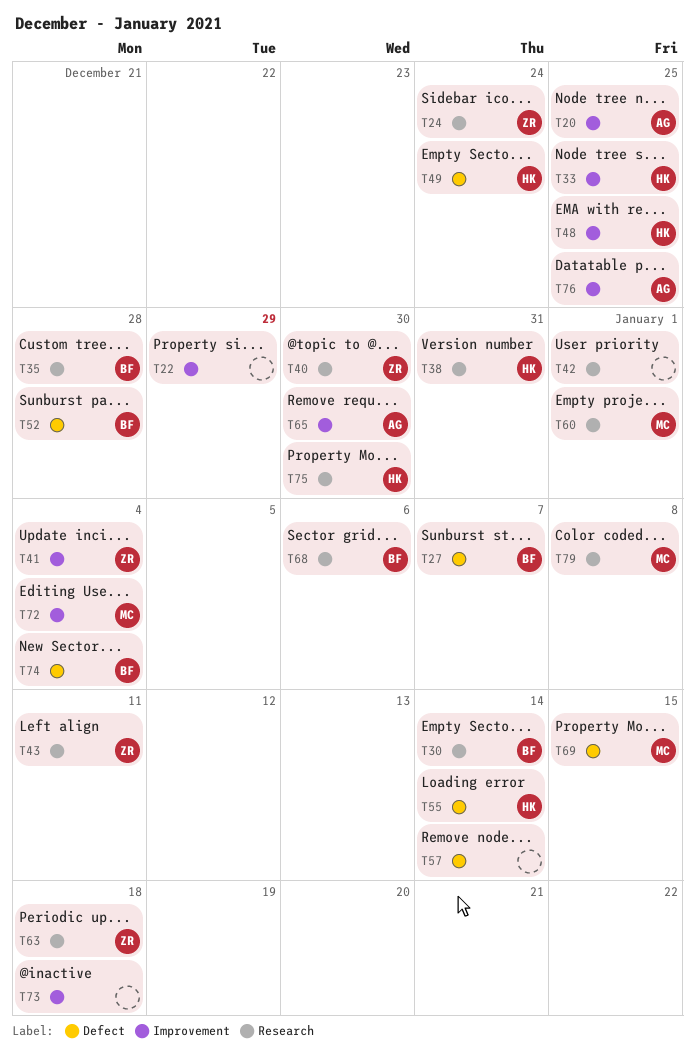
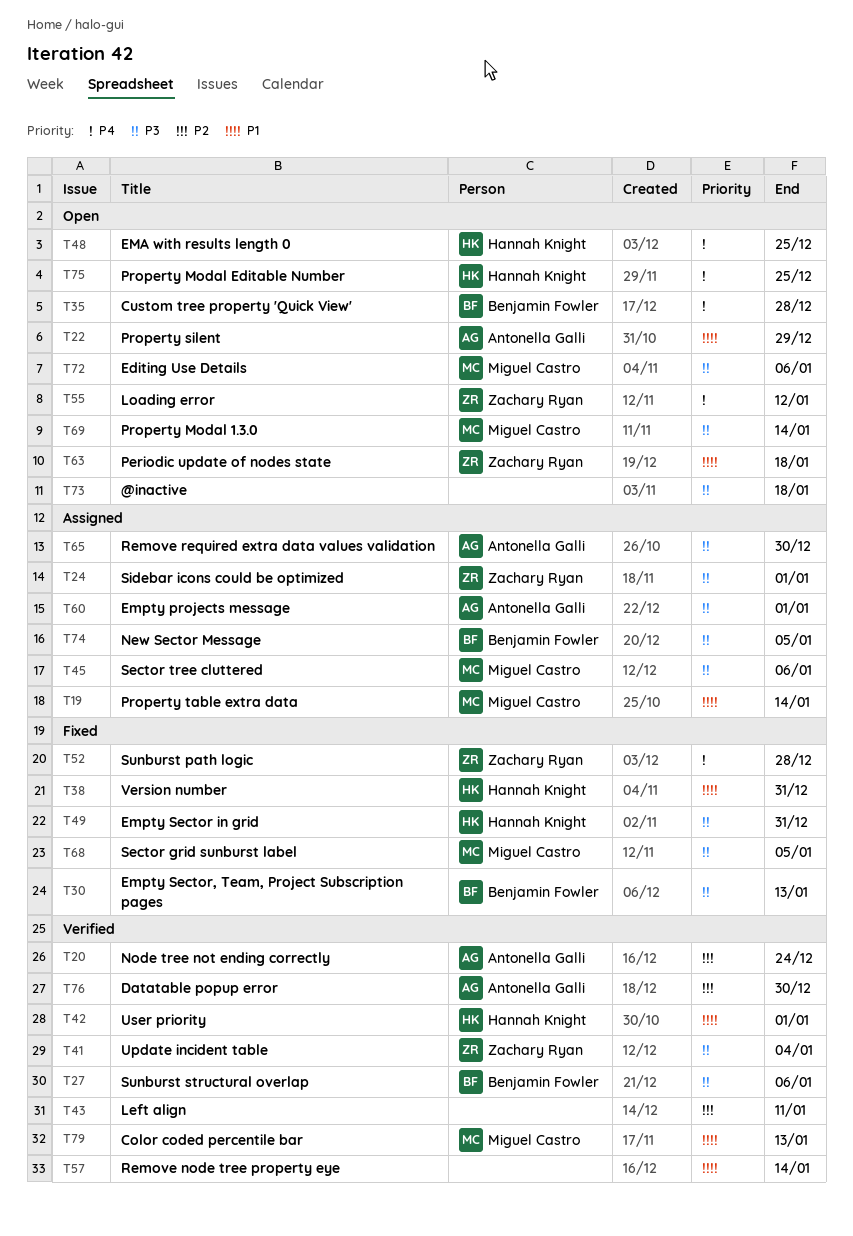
T19: none -> present
T20, due: Dec 25 -> Dec 24
T22, owner: none -> Antonella Galli
T24, due: Dec 24 -> Jan 1
T27, due: Jan 7 -> Jan 6
T30, due: Jan 14 -> Jan 13
T33: present -> none
T40: present -> none
T42, owner: none -> Hannah Knight
T43, owner: Zachary Ryan -> none
T45: none -> present
T49, due: Dec 24 -> Dec 31
T52, owner: Benjamin Fowler -> Zachary Ryan
T55, owner: Hannah Knight -> Zachary Ryan
T55, due: Jan 14 -> Jan 12
T60, owner: Miguel Castro -> Antonella Galli
T68, owner: Benjamin Fowler -> Miguel Castro
T68, due: Jan 6 -> Jan 5
T69, due: Jan 15 -> Jan 14
T72, due: Jan 4 -> Jan 6
T74, due: Jan 4 -> Jan 5
T75, due: Dec 30 -> Dec 25
T76, due: Dec 25 -> Dec 30
T79, due: Jan 8 -> Jan 13

